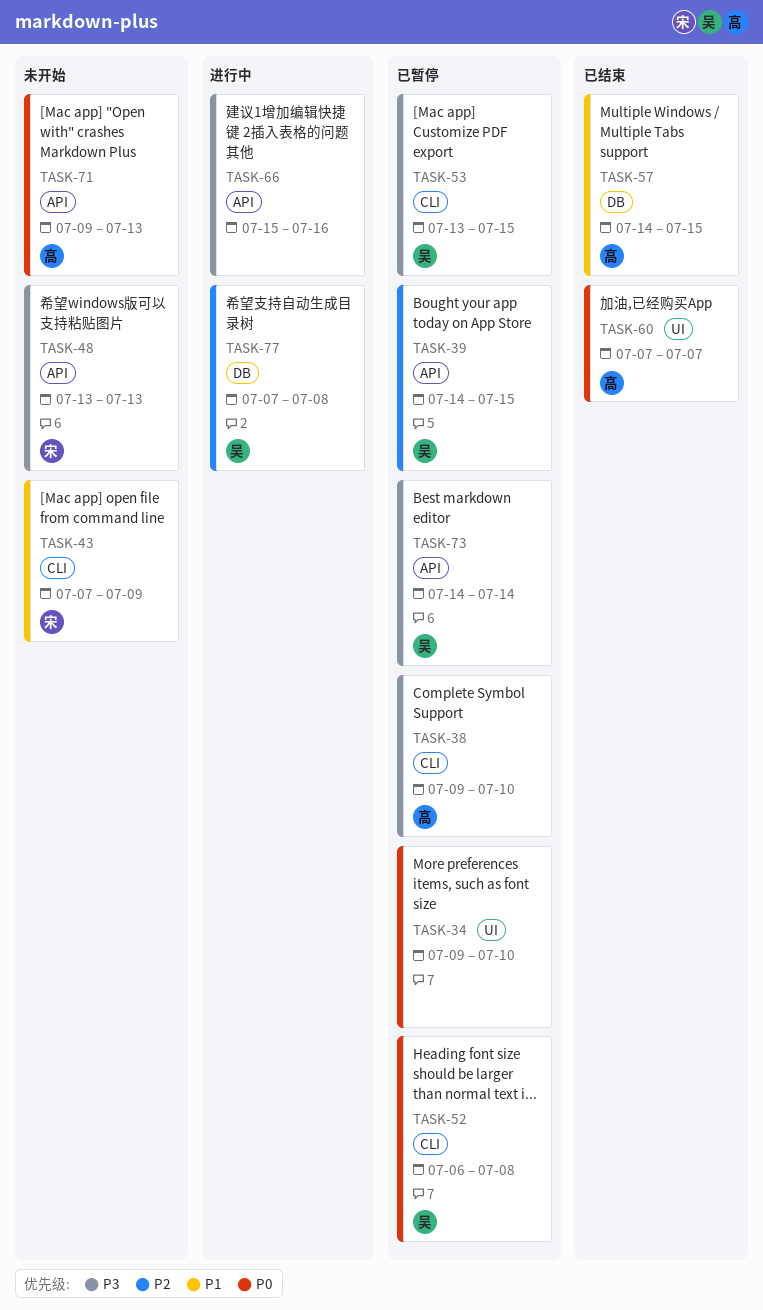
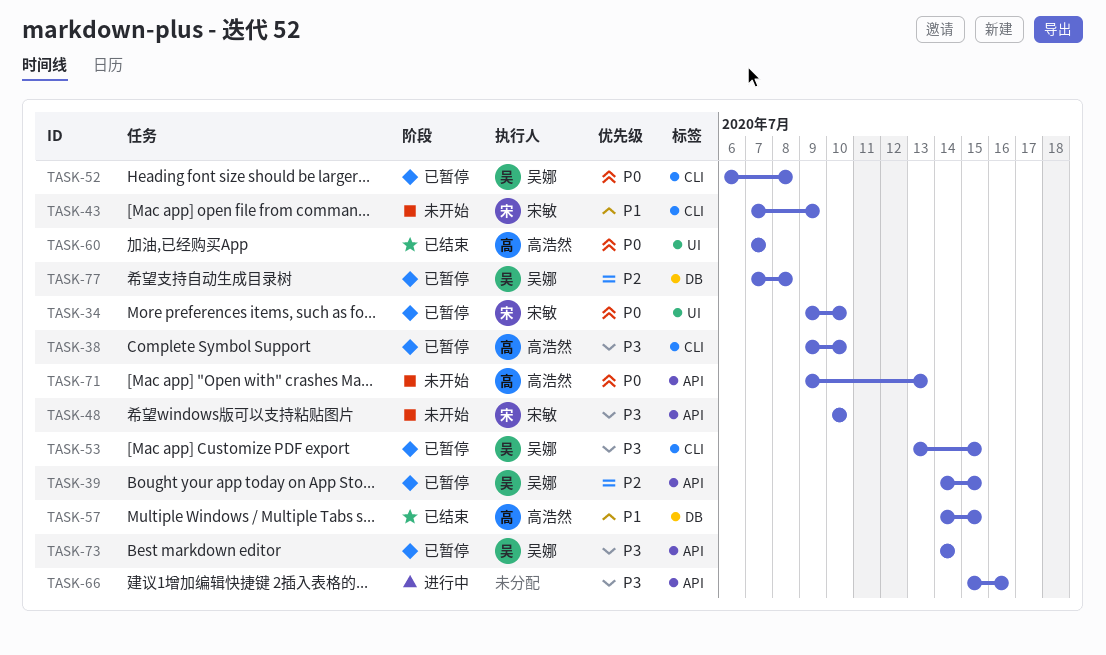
TASK-34, owner: none -> 宋敏
TASK-48, start: Jul 13 -> Jul 10
TASK-48, due: Jul 13 -> Jul 10
TASK-77, status: 进行中 -> 已暂停

